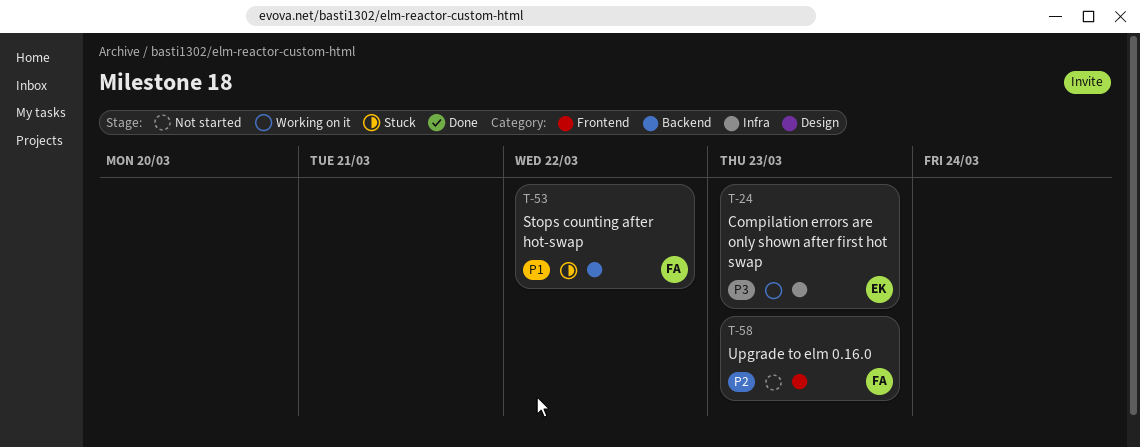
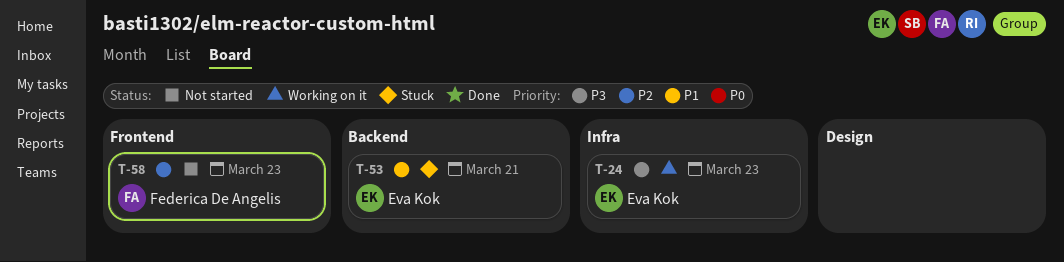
T-53, owner: Federica De Angelis -> Eva Kok
T-53, due: Mar 22 -> Mar 21

